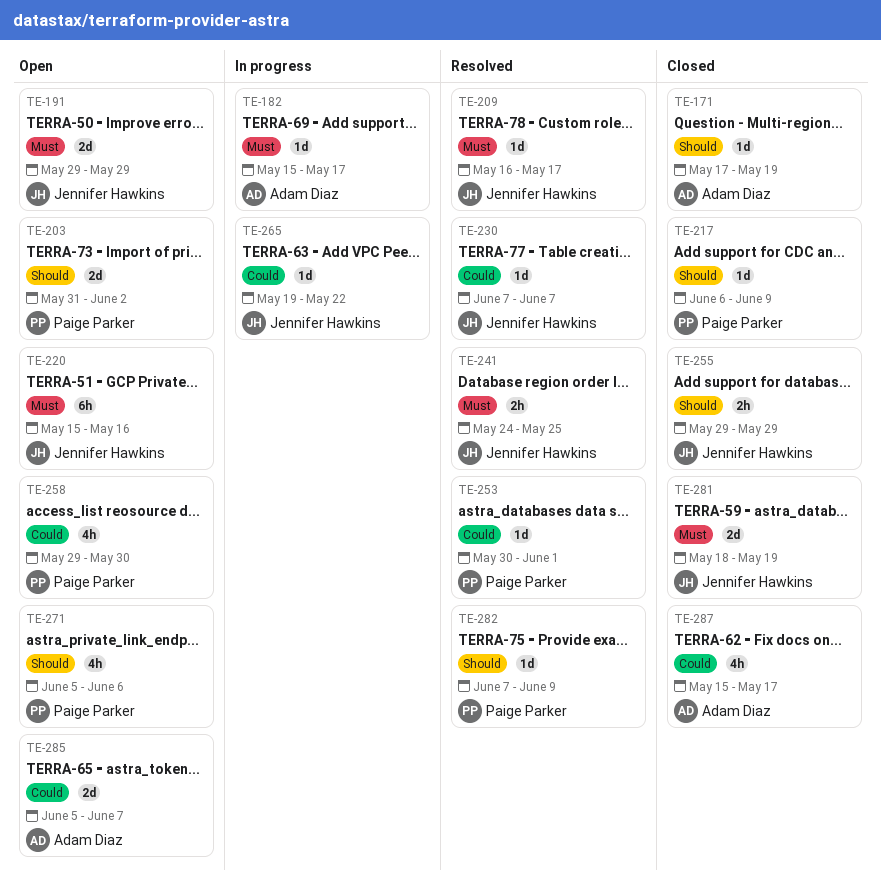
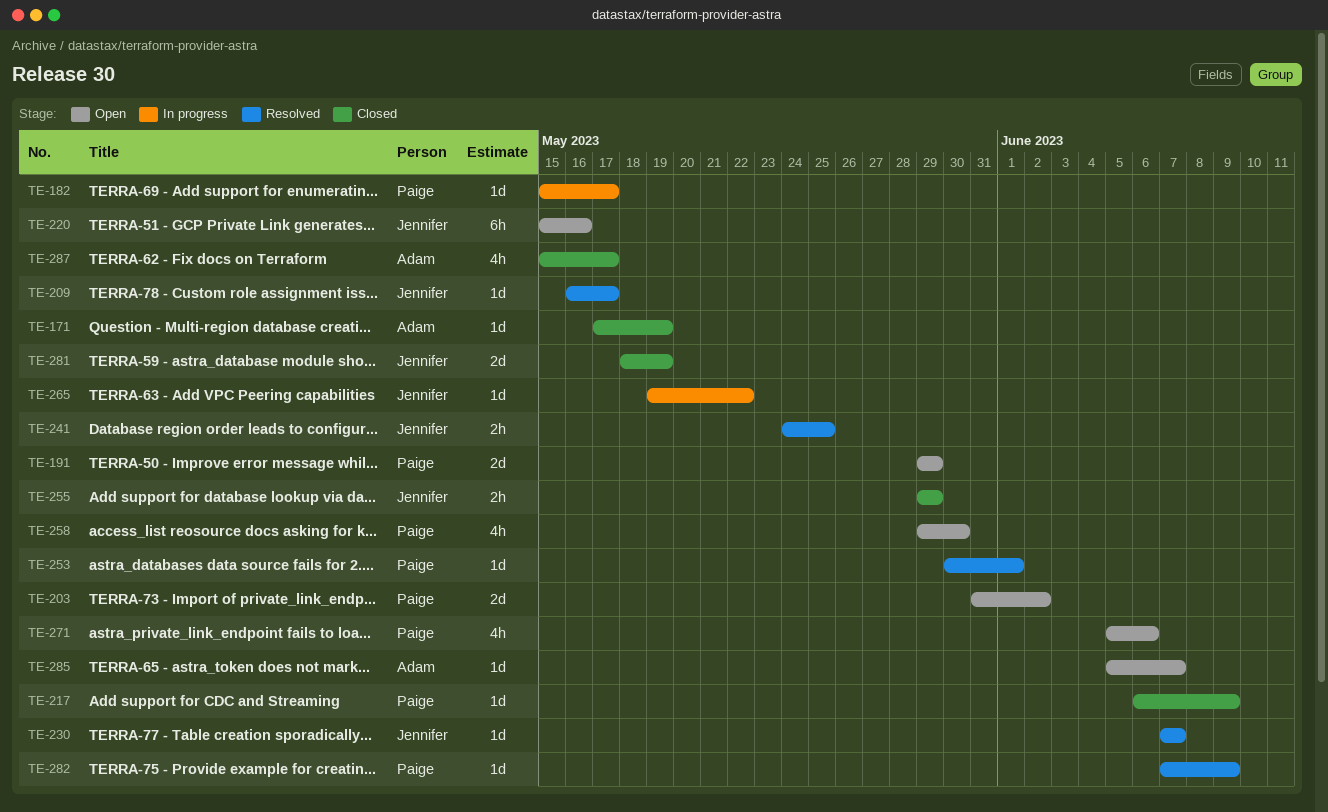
TE-182, owner: Adam Diaz -> Paige Parker
TE-191, owner: Jennifer Hawkins -> Paige Parker
TE-285, estimate: 2d -> 1d

